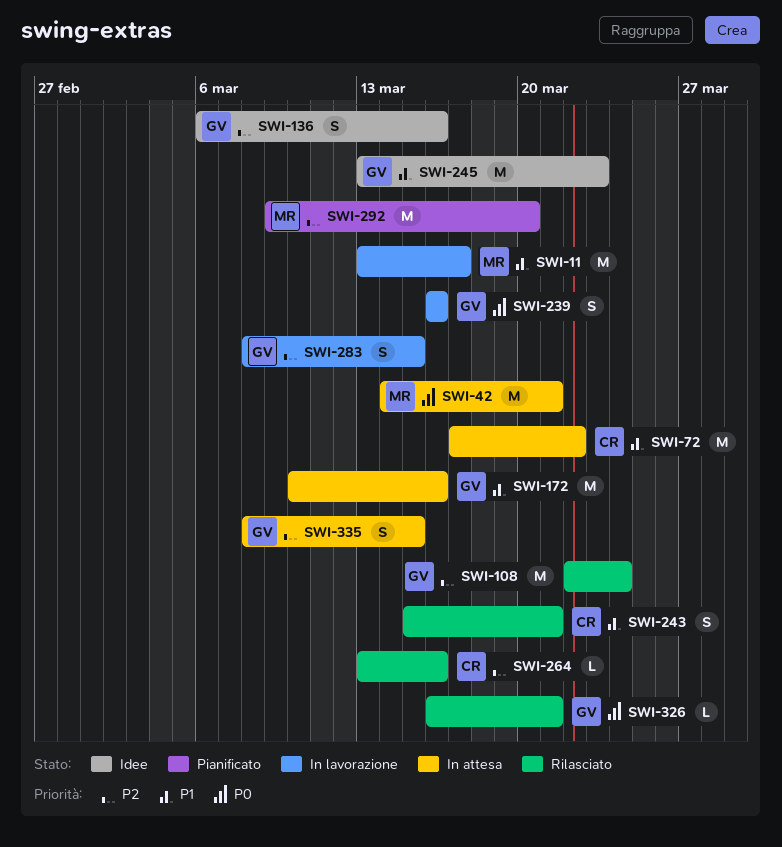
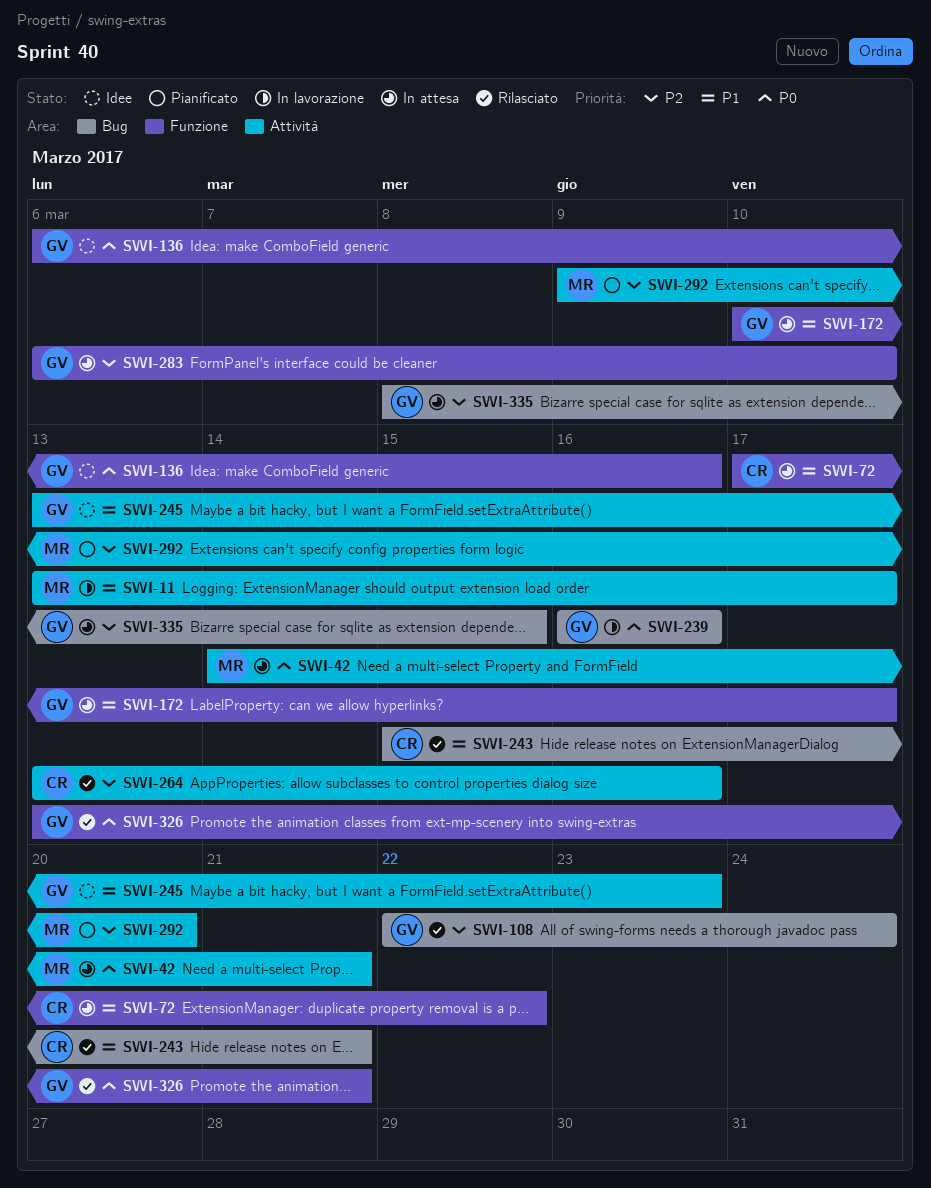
SWI-136, priority: P2 -> P0
SWI-172, due: Mar 16 -> Mar 17
SWI-283, status: In lavorazione -> In attesa
SWI-283, start: Mar 8 -> Mar 6
SWI-283, due: Mar 15 -> Mar 10
SWI-326, start: Mar 16 -> Mar 13

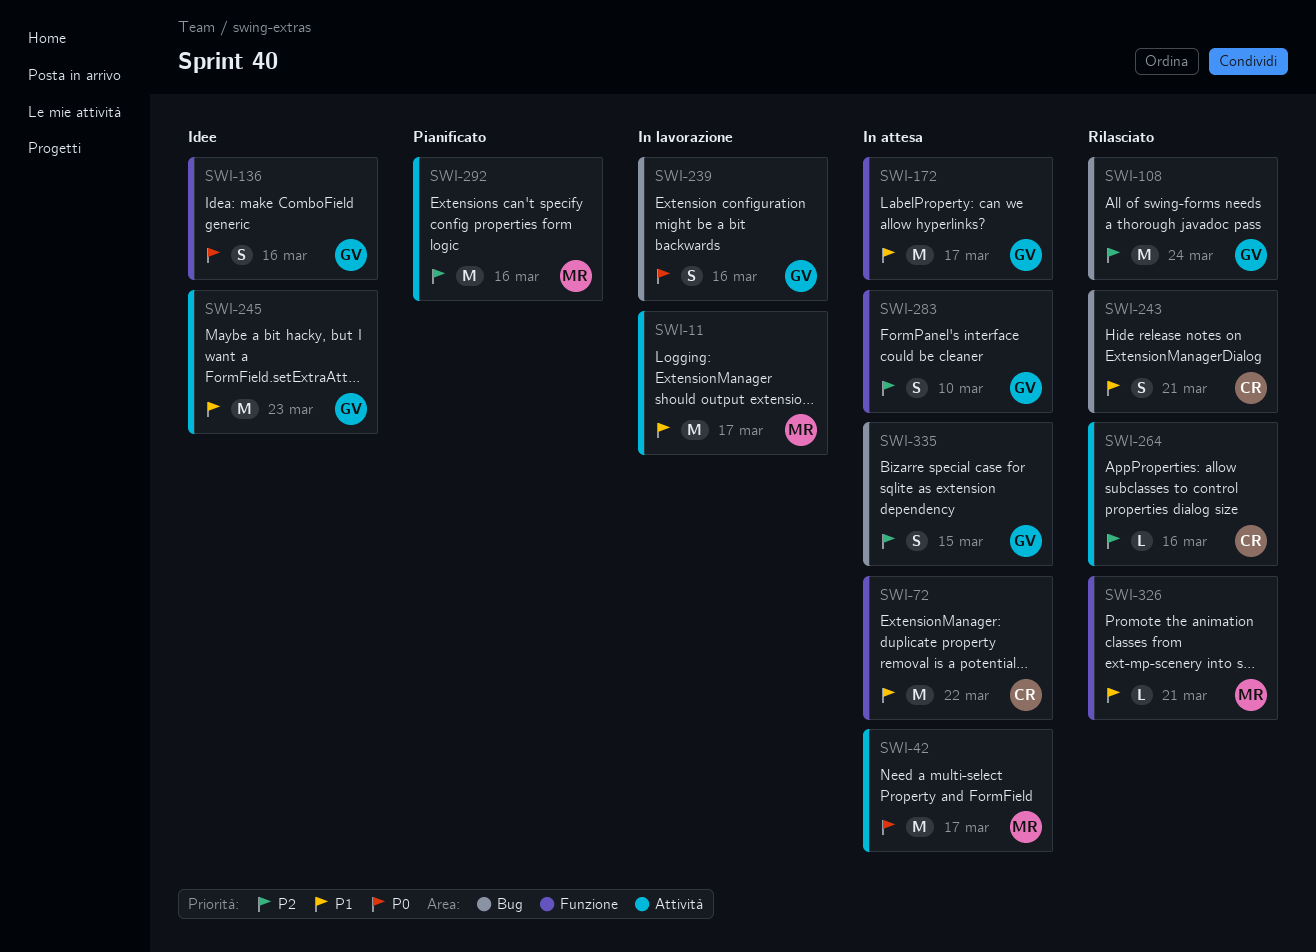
SWI-42, due: Mar 21 -> Mar 17
SWI-292, due: Mar 20 -> Mar 16
SWI-326, owner: GV -> MR
SWI-326, priority: P0 -> P1

